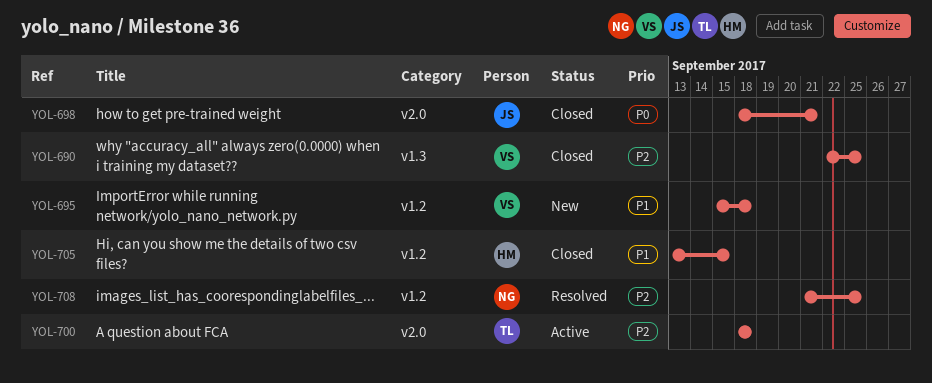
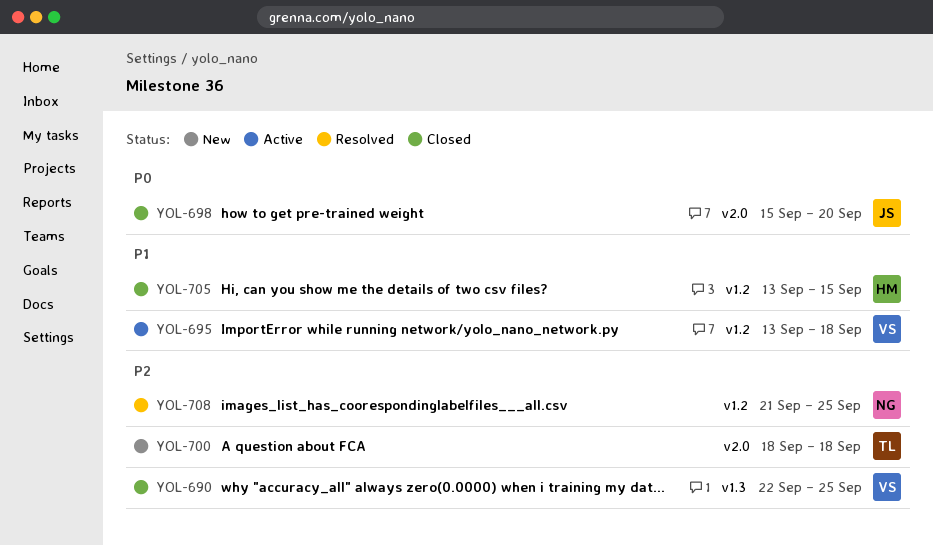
YOL-695, status: New -> Active
YOL-695, start: Sep 15 -> Sep 13
YOL-698, start: Sep 18 -> Sep 15
YOL-698, due: Sep 21 -> Sep 20
YOL-700, status: Active -> New

